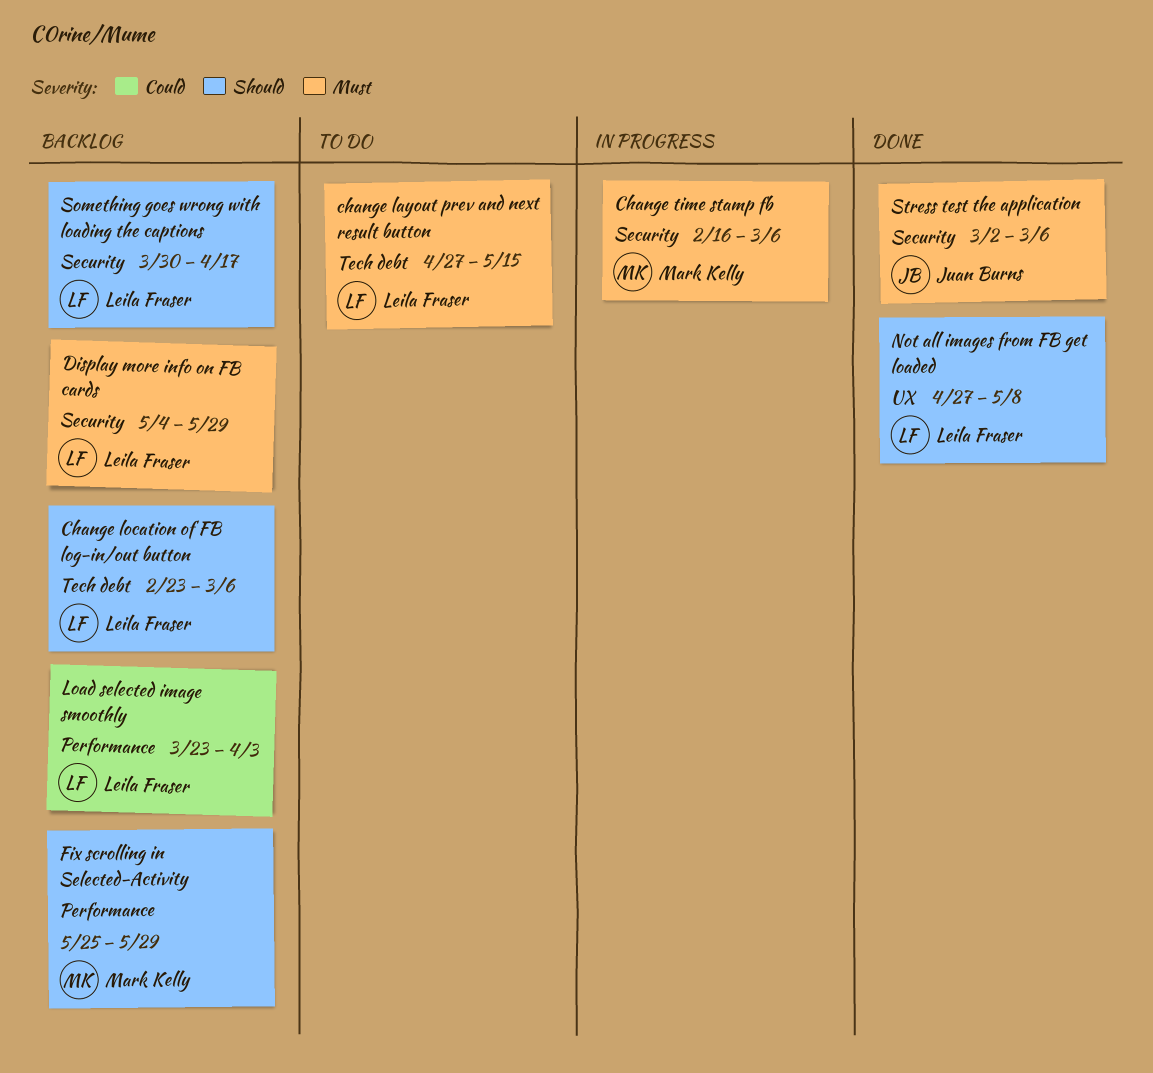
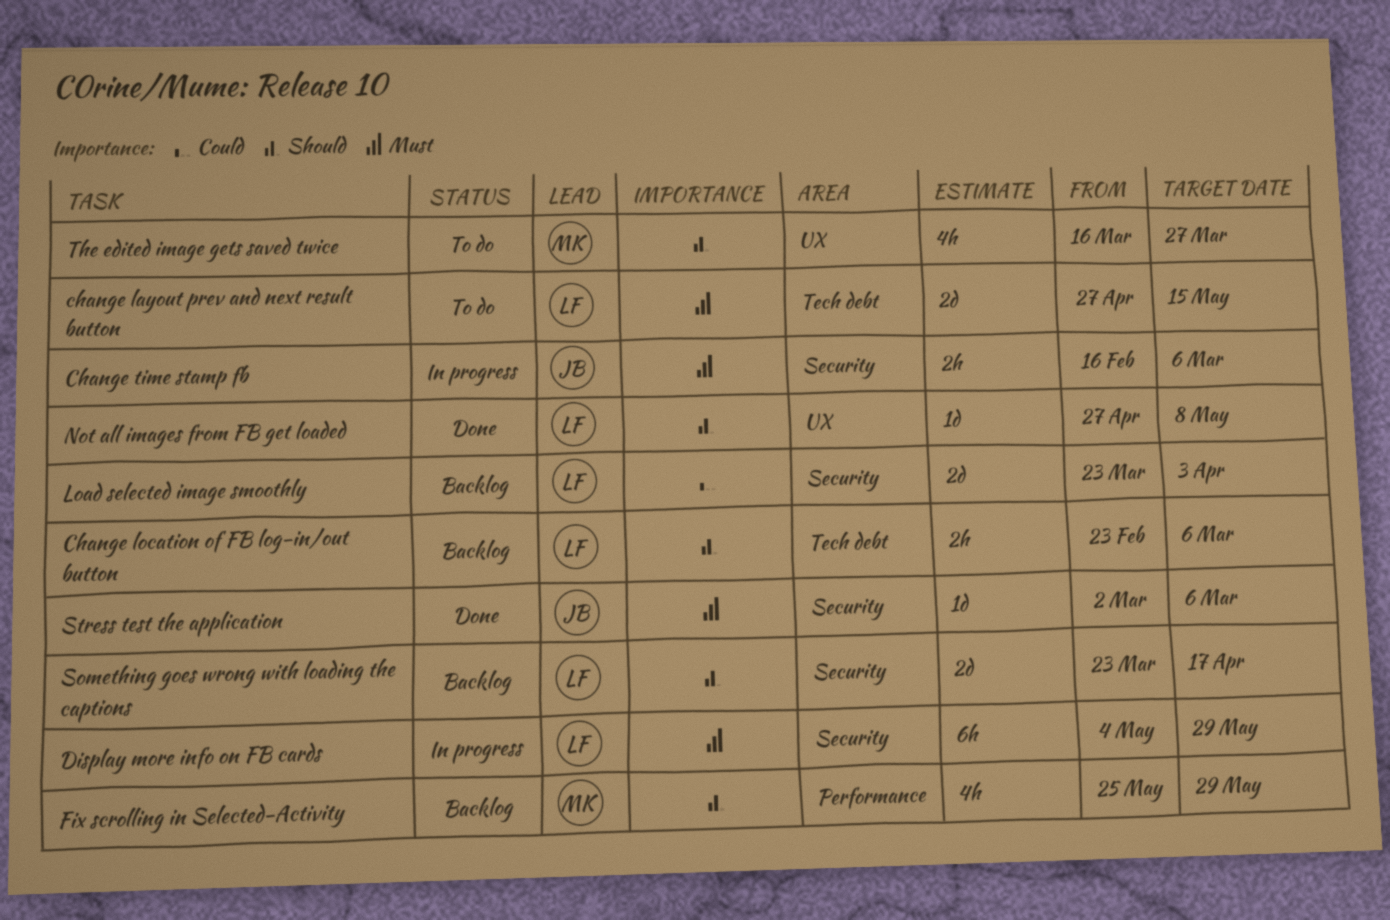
Change time stamp fb, owner: Mark Kelly -> Juan Burns
Display more info on FB cards, status: Backlog -> In progress
Load selected image smoothly, label: Performance -> Security
Something goes wrong with loading the captions, start: Mar 30 -> Mar 23
The edited image gets saved twice: none -> present

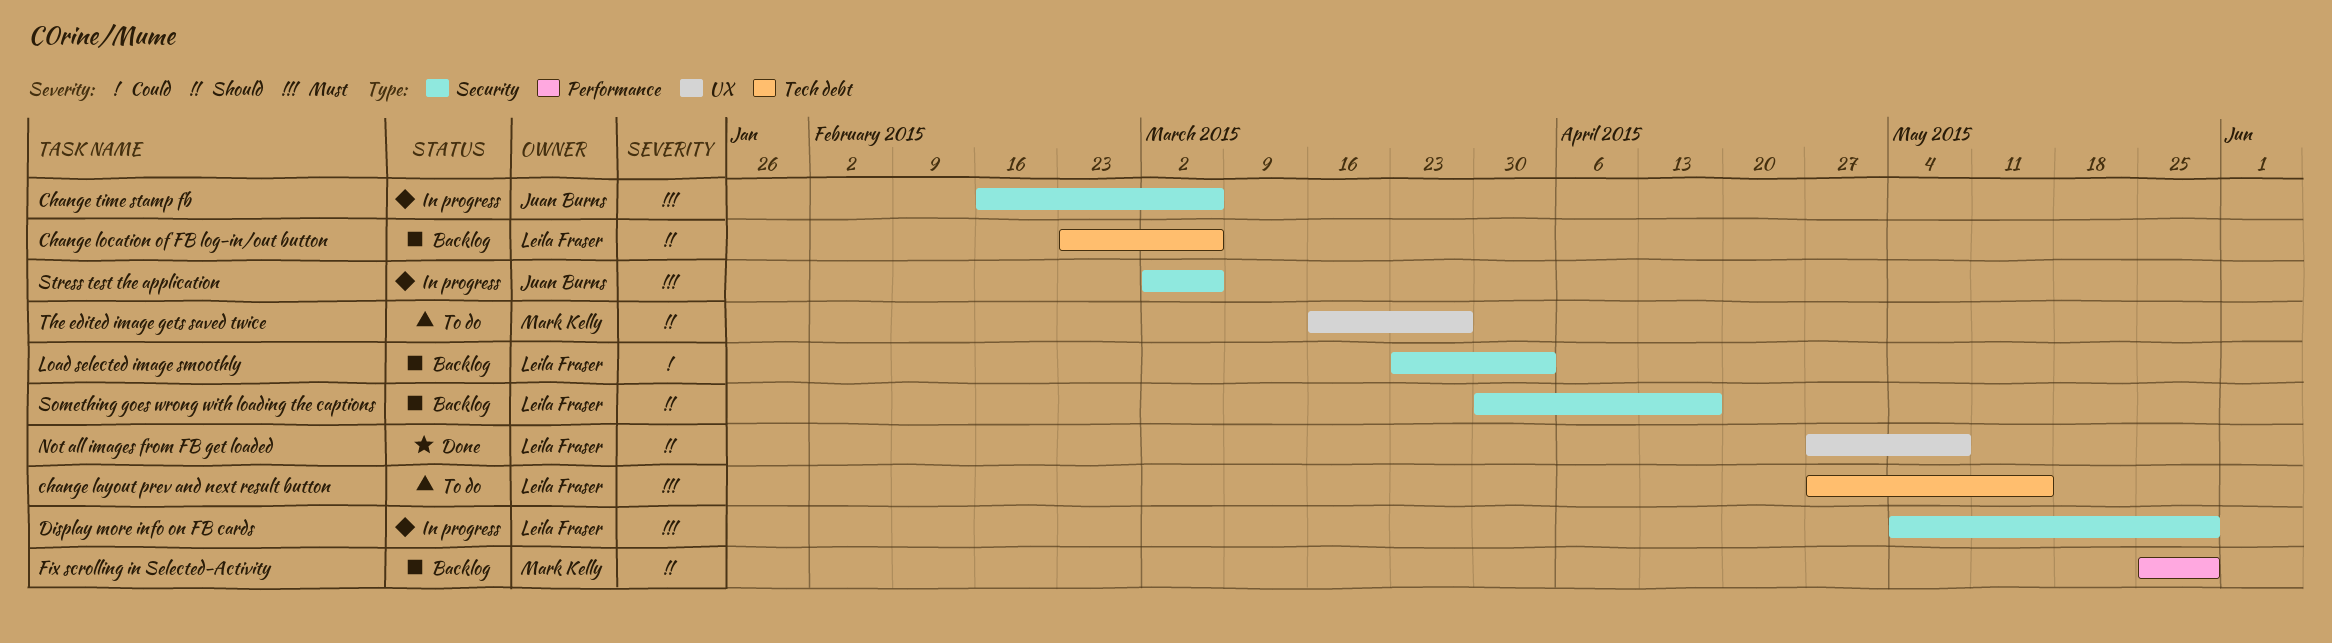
Something goes wrong with loading the captions, start: Mar 23 -> Mar 30
Stress test the application, status: Done -> In progress

